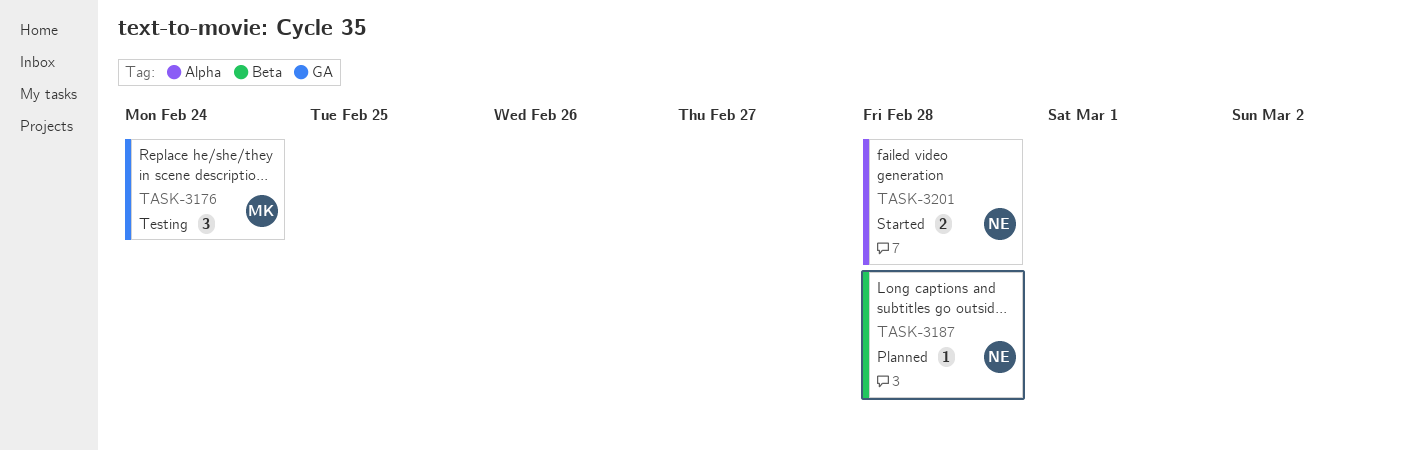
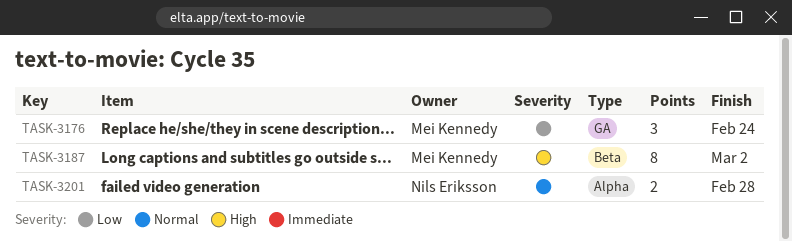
TASK-3187, owner: Nils Eriksson -> Mei Kennedy
TASK-3187, estimate: 1 -> 8
TASK-3187, due: Feb 28 -> Mar 2

